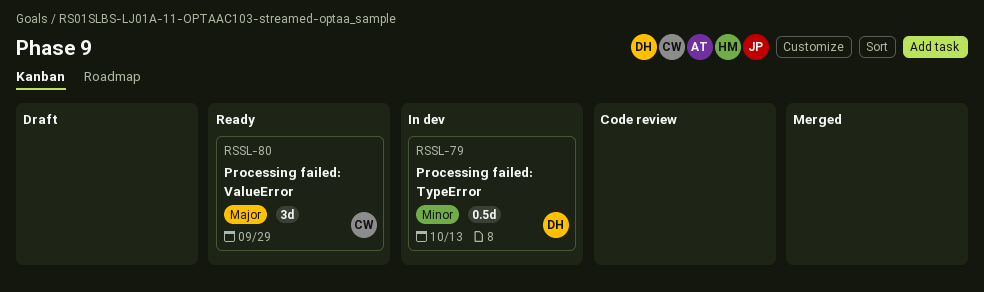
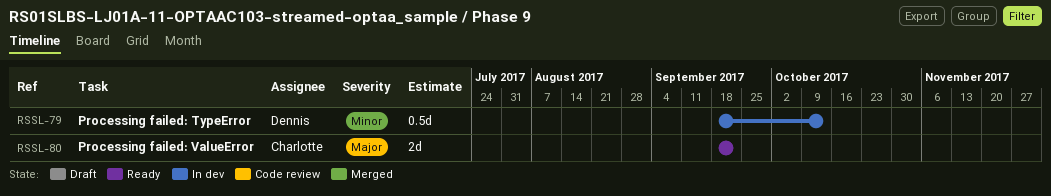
RSSL-80, estimate: 3d -> 2d
RSSL-80, due: Sep 29 -> Sep 22

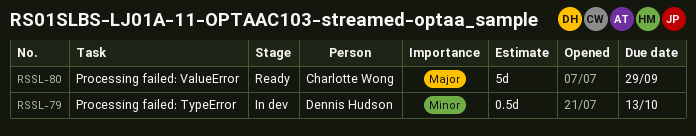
RSSL-80, estimate: 2d -> 5d
RSSL-80, due: Sep 22 -> Sep 29

